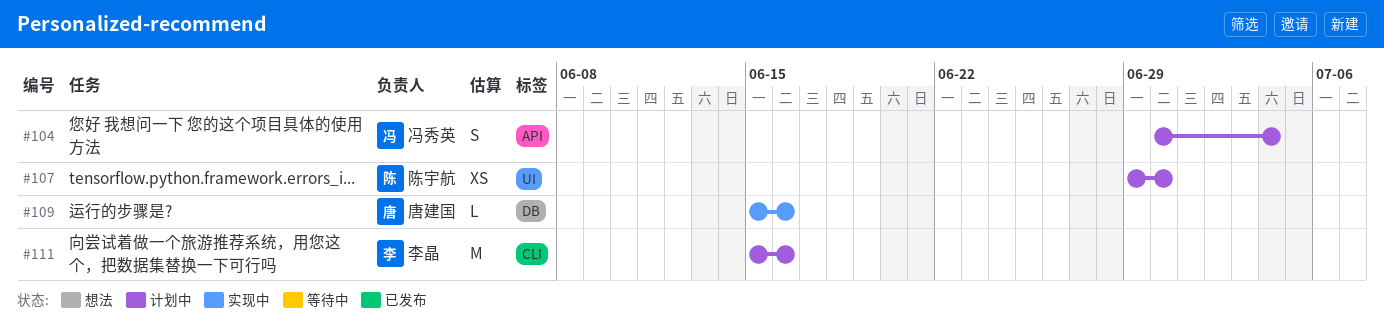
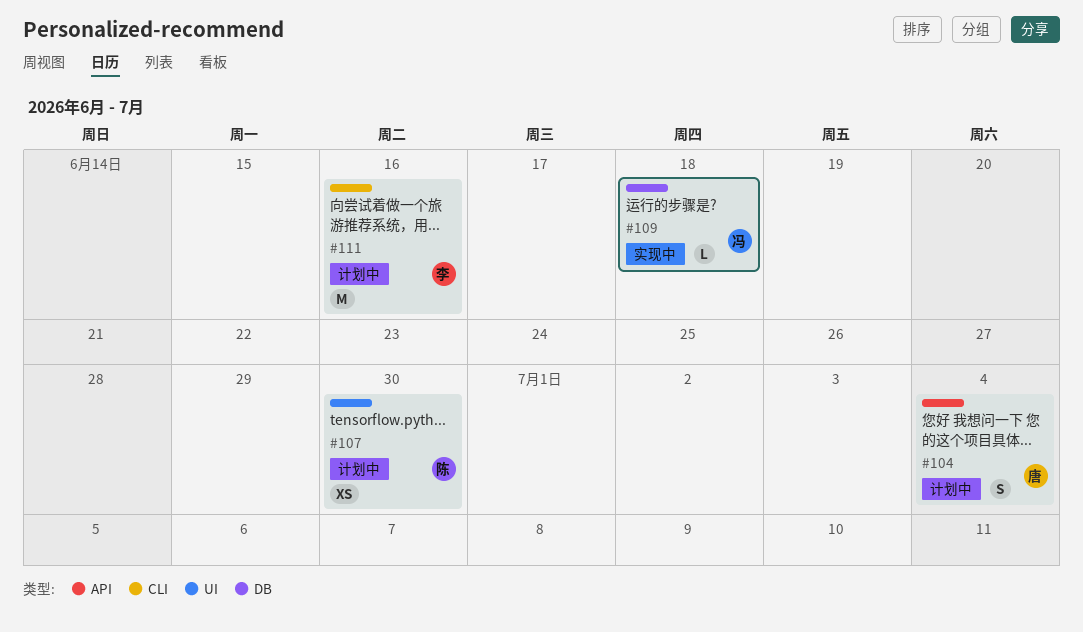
#104, owner: 冯秀英 -> 唐建国
#109, owner: 唐建国 -> 冯秀英
#109, due: Jun 16 -> Jun 18

